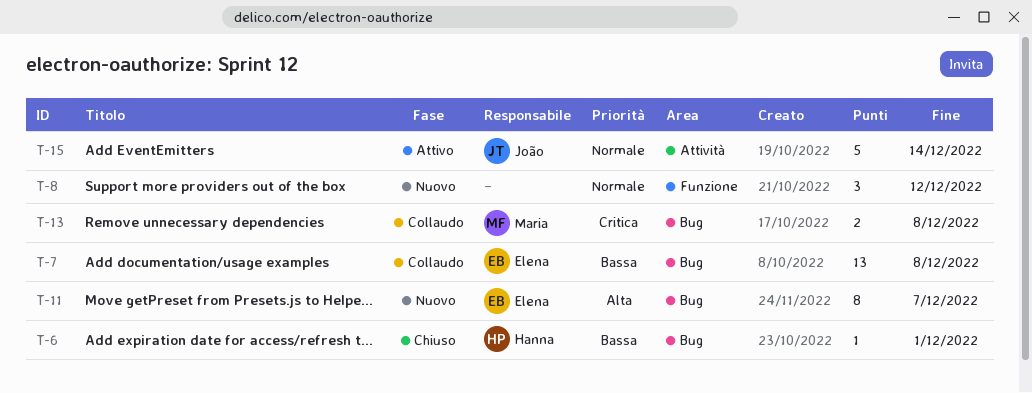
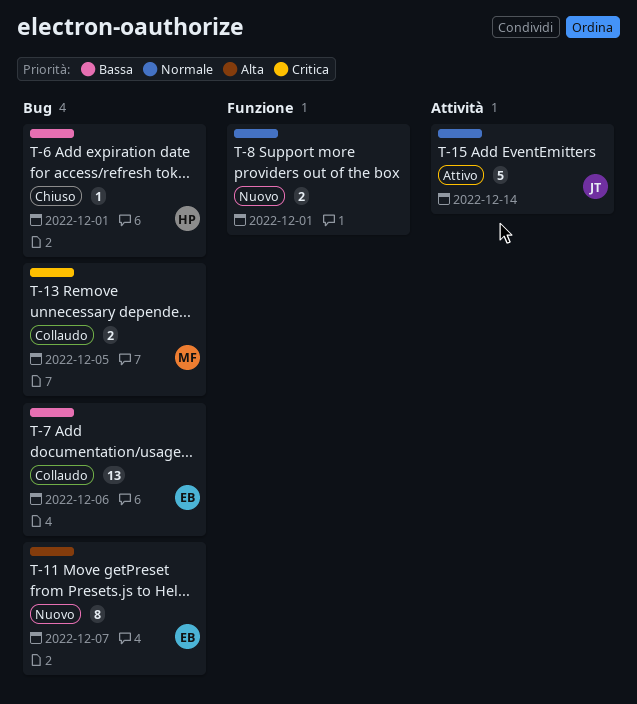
T-7, due: Dec 8 -> Dec 6
T-8, estimate: 3 -> 2
T-8, due: Dec 12 -> Dec 1
T-13, due: Dec 8 -> Dec 5

